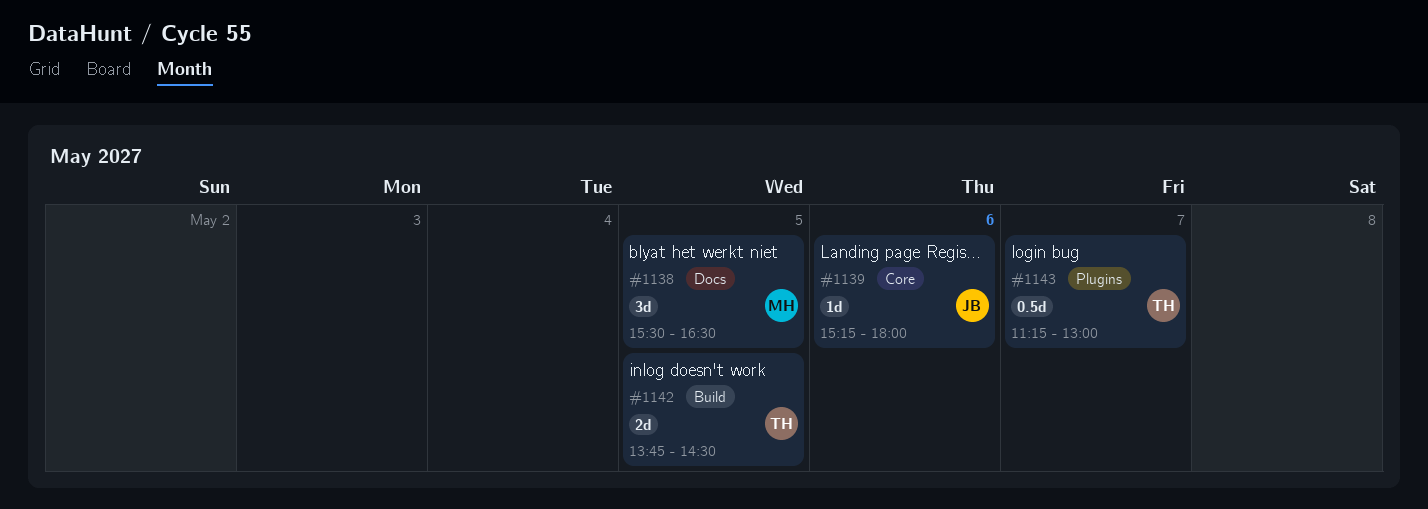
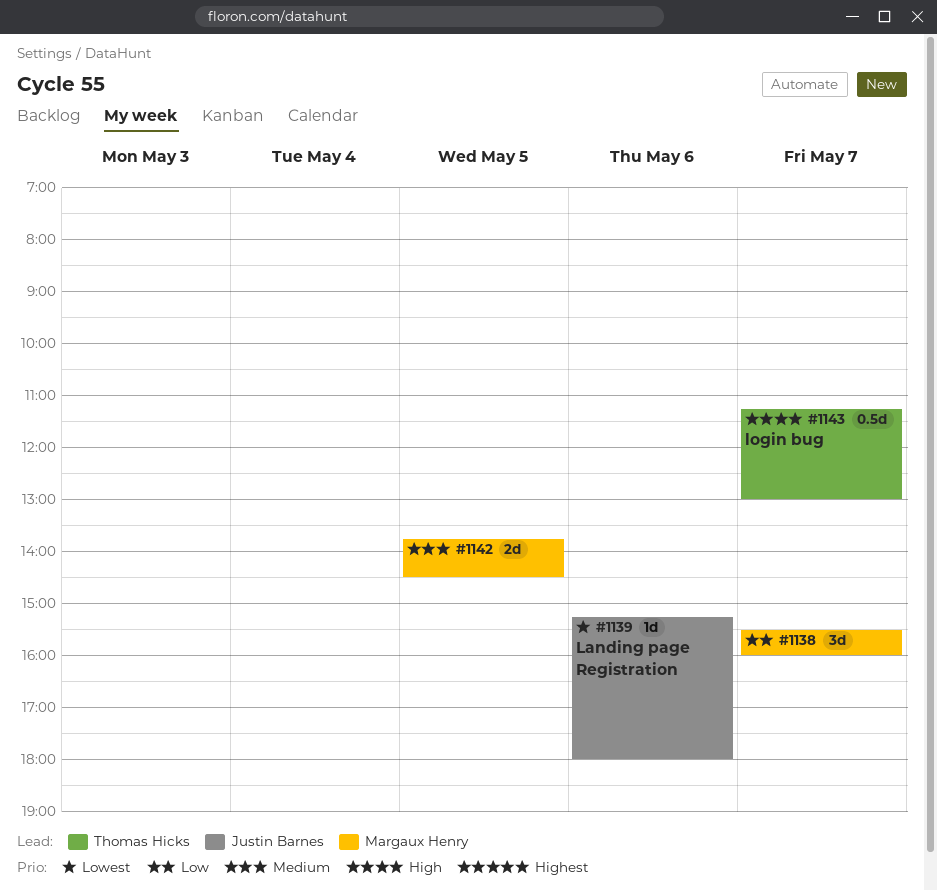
#1138, day: May 5 -> May 7
#1138, ends: 16:30 -> 16:00
#1142, owner: Thomas Hicks -> Margaux Henry

